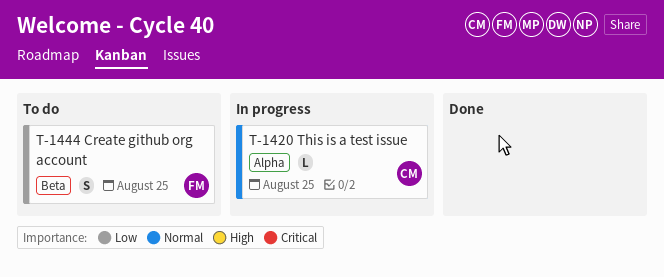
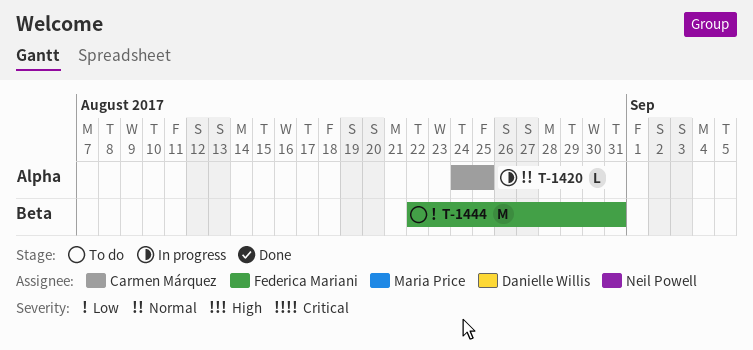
T-1444, estimate: S -> M
T-1444, due: Aug 25 -> Aug 31

